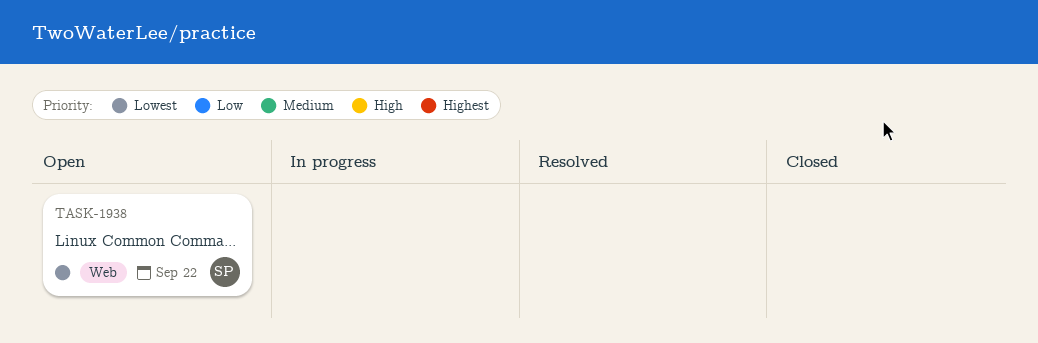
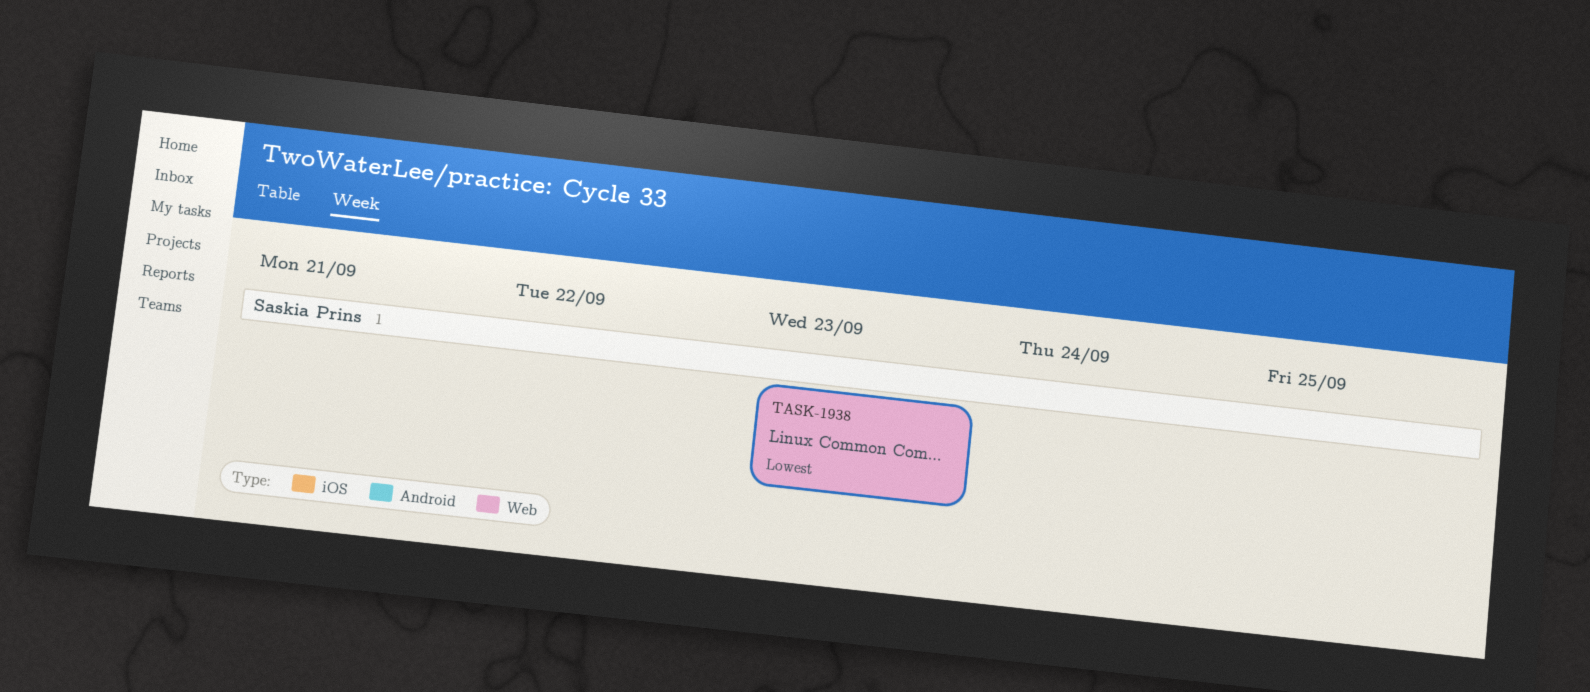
TASK-1938, due: Sep 22 -> Sep 23

